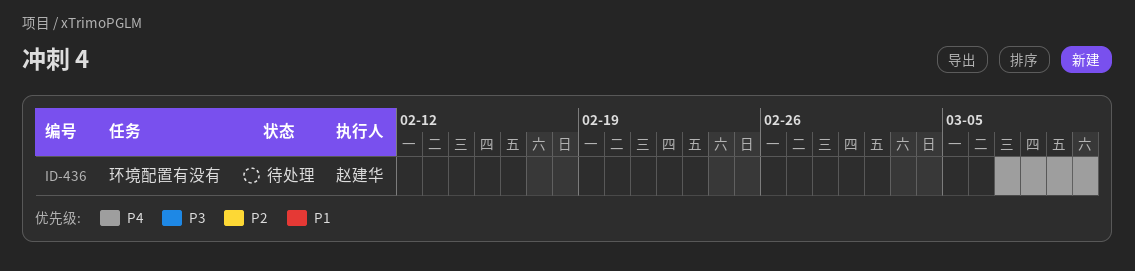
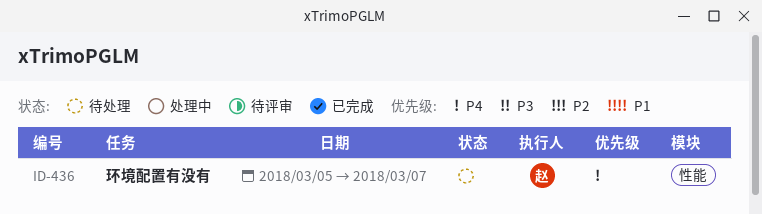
ID-436, start: Mar 7 -> Mar 5
ID-436, due: Mar 10 -> Mar 7

